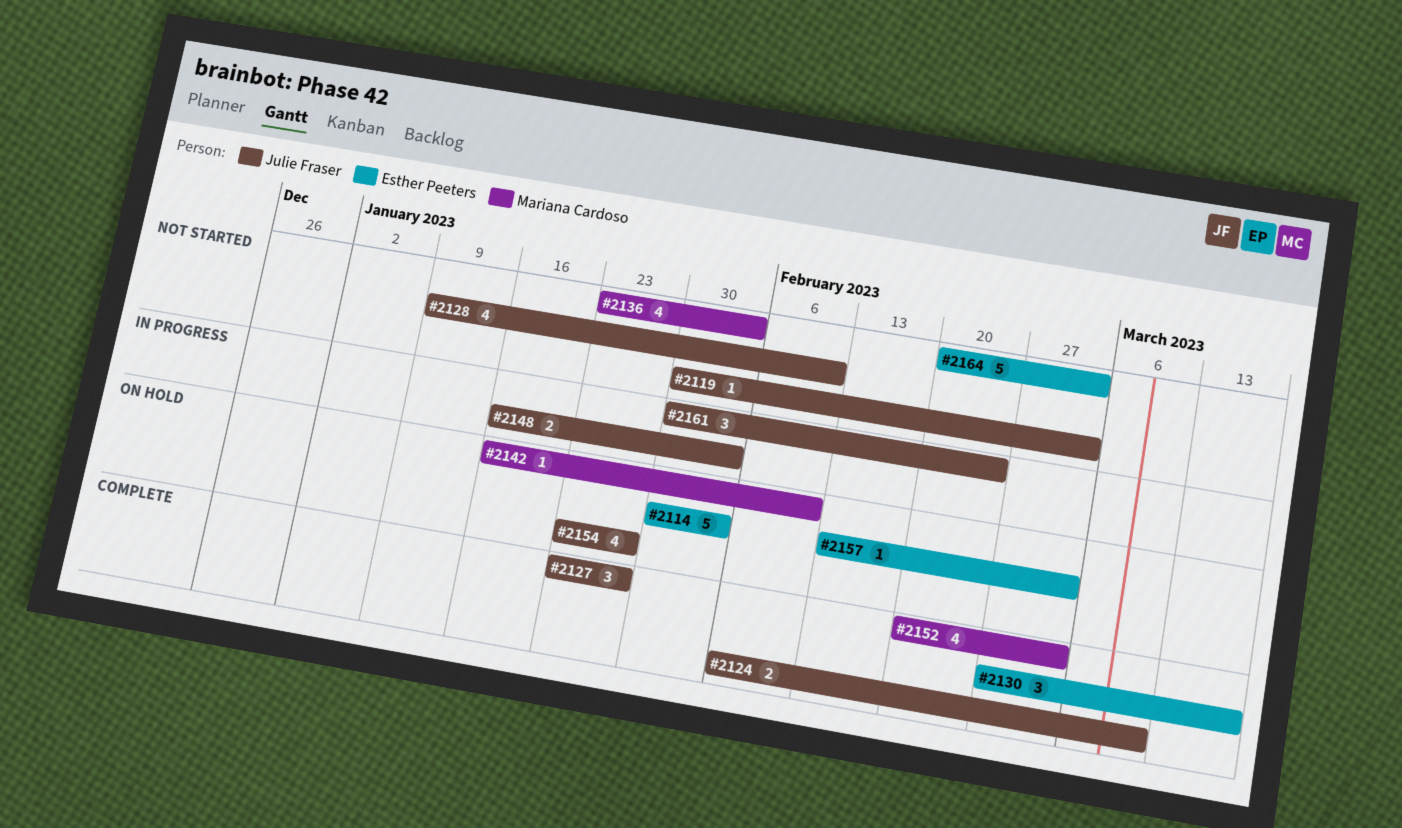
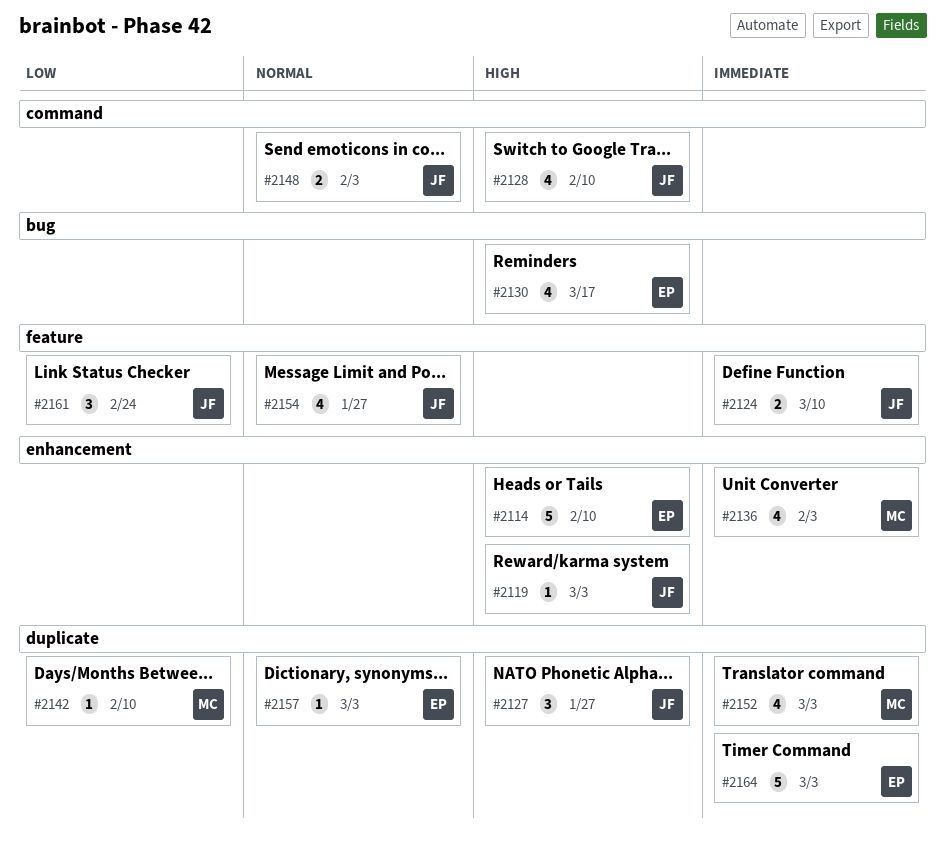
#2114, due: Feb 3 -> Feb 10
#2130, estimate: 3 -> 4

